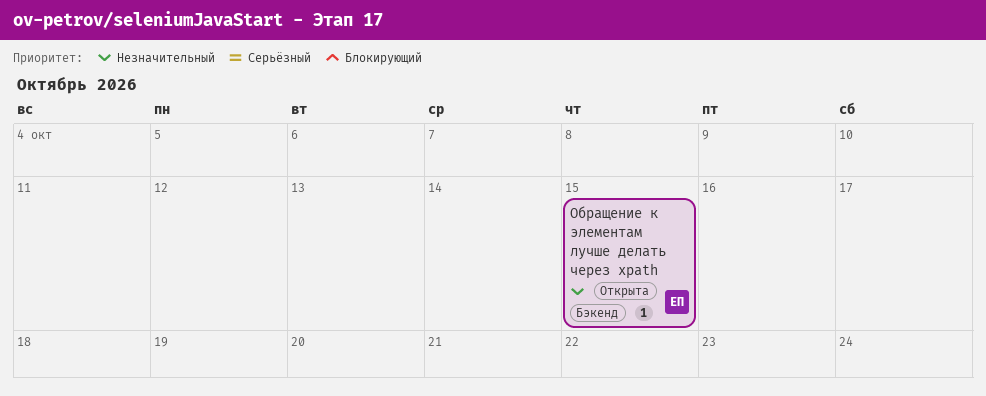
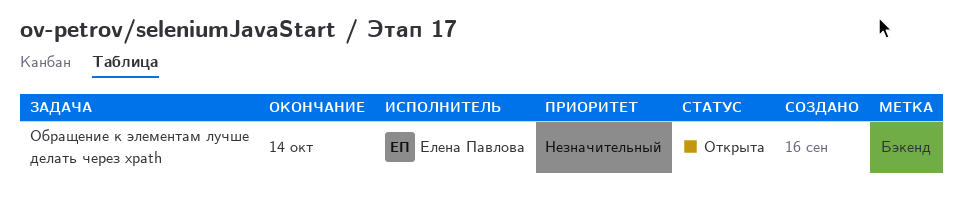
Обращение к элементам лучше делать через xpath, due: Oct 15 -> Oct 14

